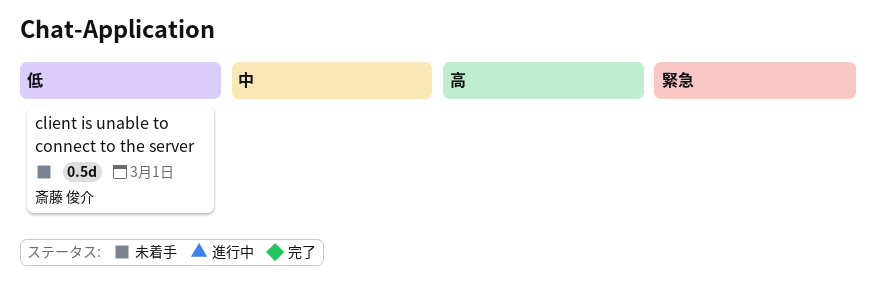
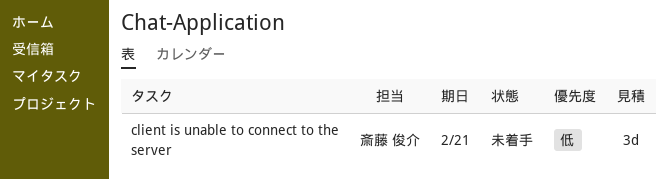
client is unable to connect to the server, estimate: 0.5d -> 3d
client is unable to connect to the server, due: Mar 1 -> Feb 21

